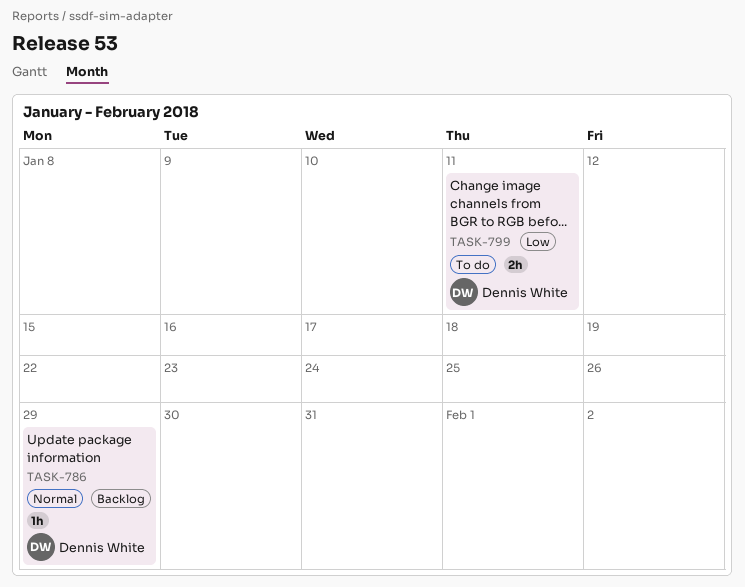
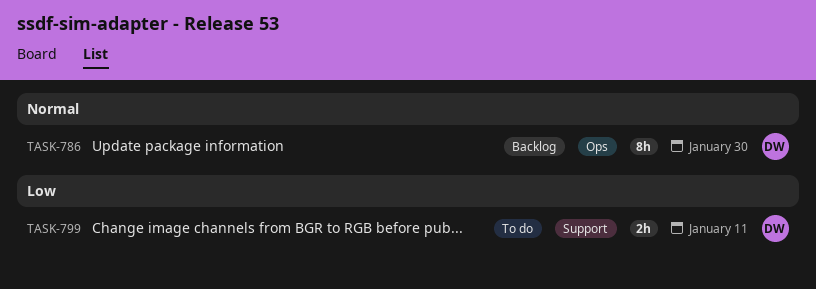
TASK-786, estimate: 1h -> 8h
TASK-786, due: Jan 29 -> Jan 30

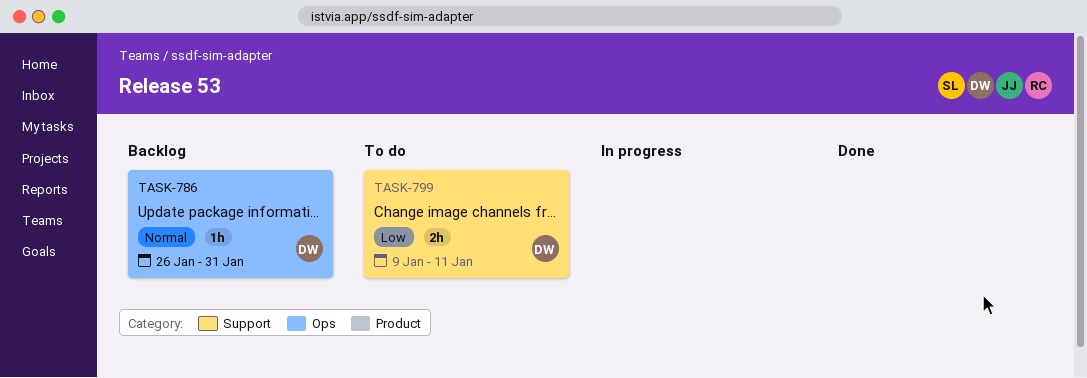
TASK-786, estimate: 8h -> 1h
TASK-786, due: Jan 30 -> Jan 31

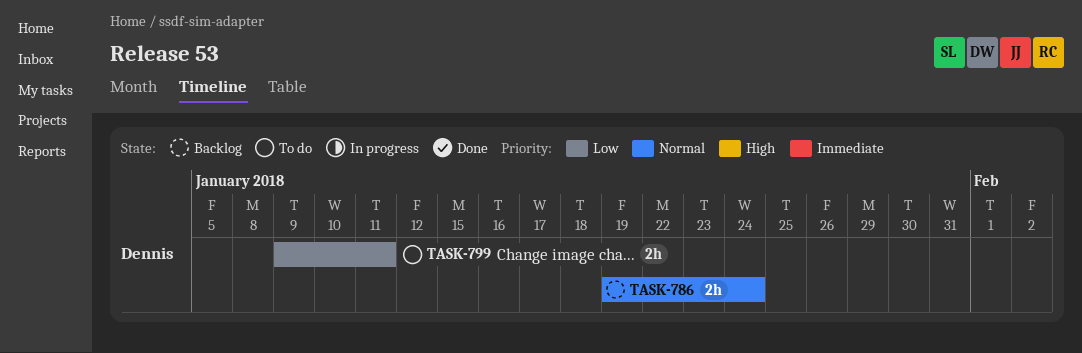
TASK-786, estimate: 1h -> 2h
TASK-786, start: Jan 26 -> Jan 19
TASK-786, due: Jan 31 -> Jan 24

